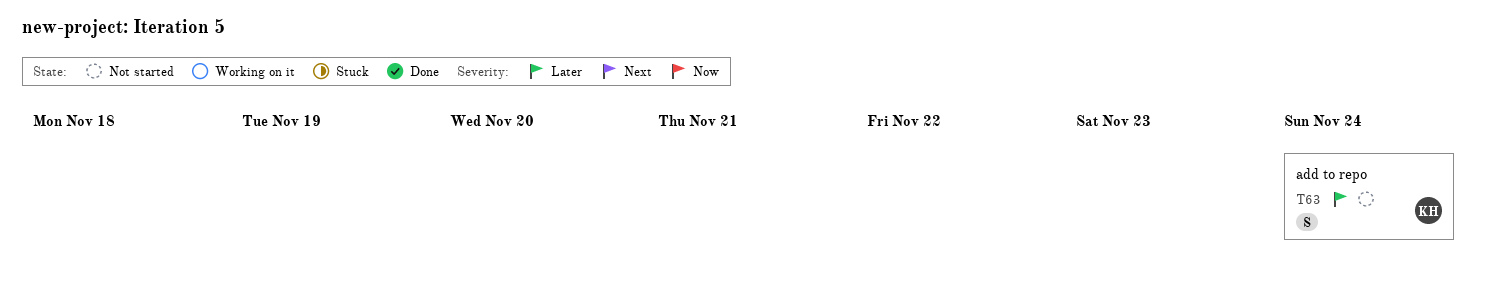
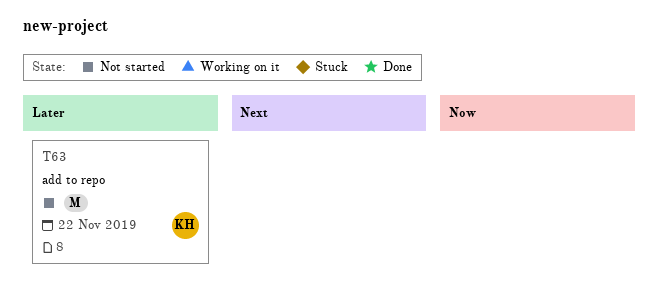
T63, estimate: S -> M
T63, due: Nov 24 -> Nov 22

